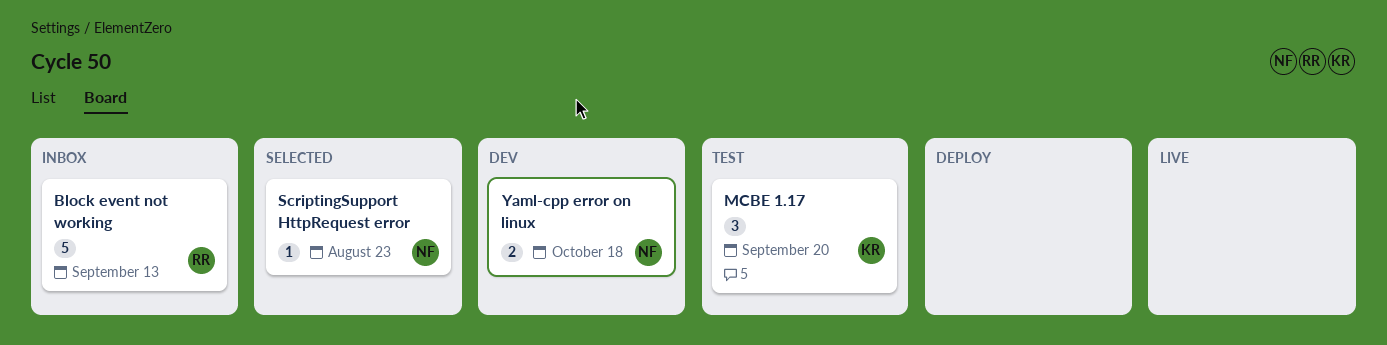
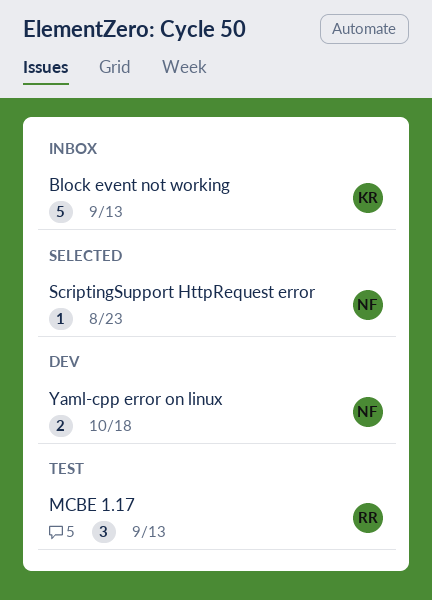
Block event not working, owner: RR -> KR
MCBE 1.17, owner: KR -> RR
MCBE 1.17, due: Sep 20 -> Sep 13

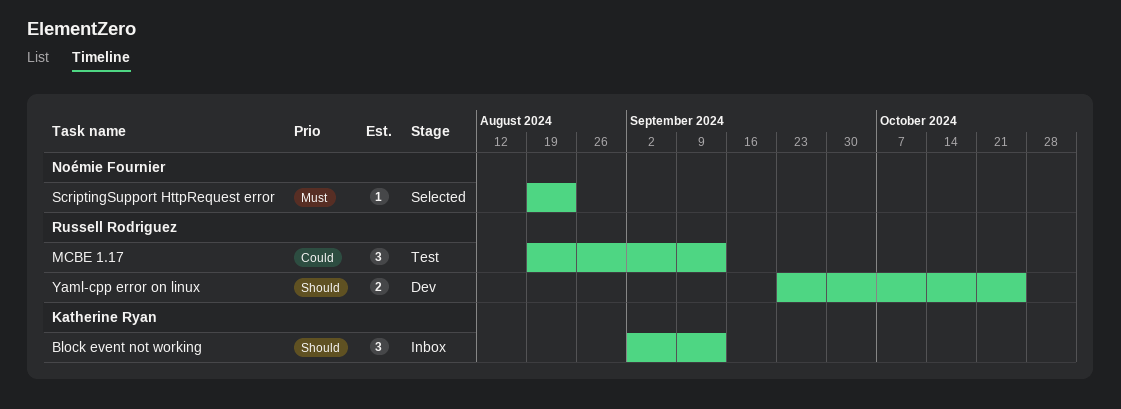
Block event not working, estimate: 5 -> 3
Yaml-cpp error on linux, owner: Noémie Fournier -> Russell Rodriguez
Yaml-cpp error on linux, due: Oct 18 -> Oct 25

